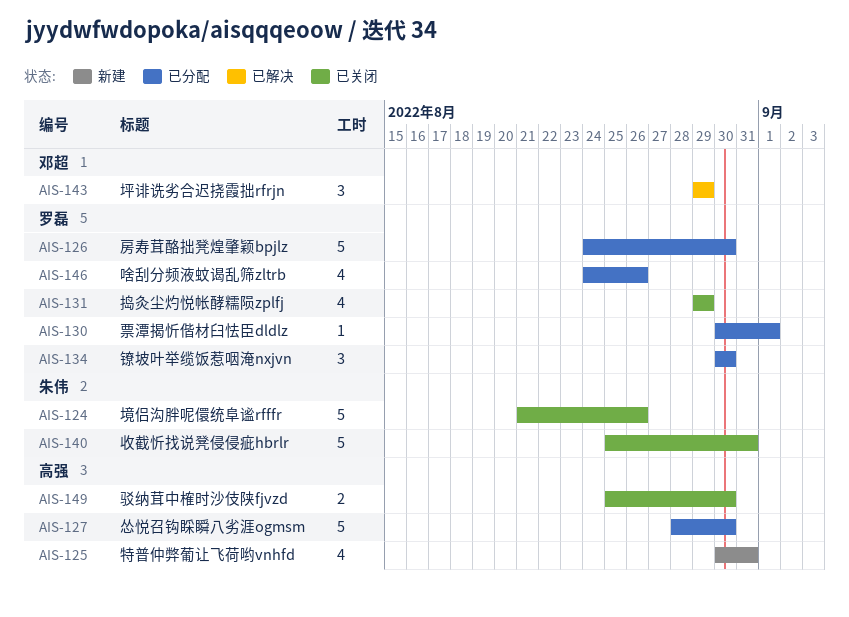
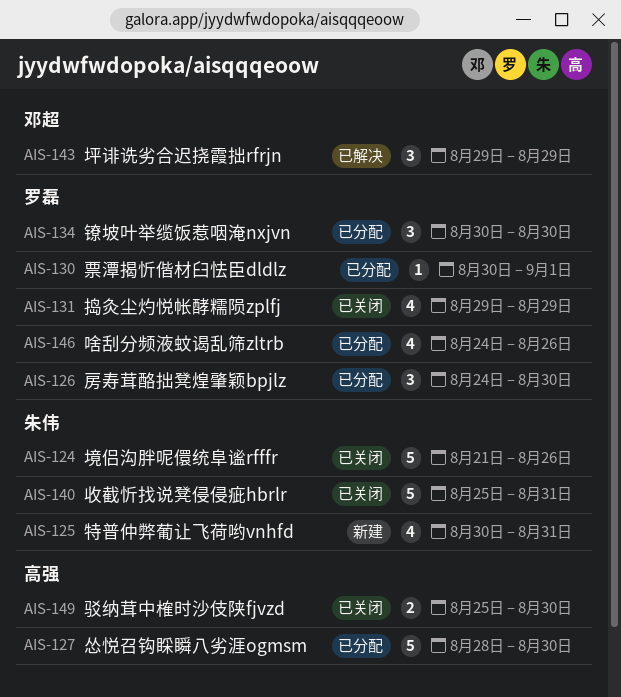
AIS-125, owner: 高强 -> 朱伟
AIS-126, estimate: 5 -> 3

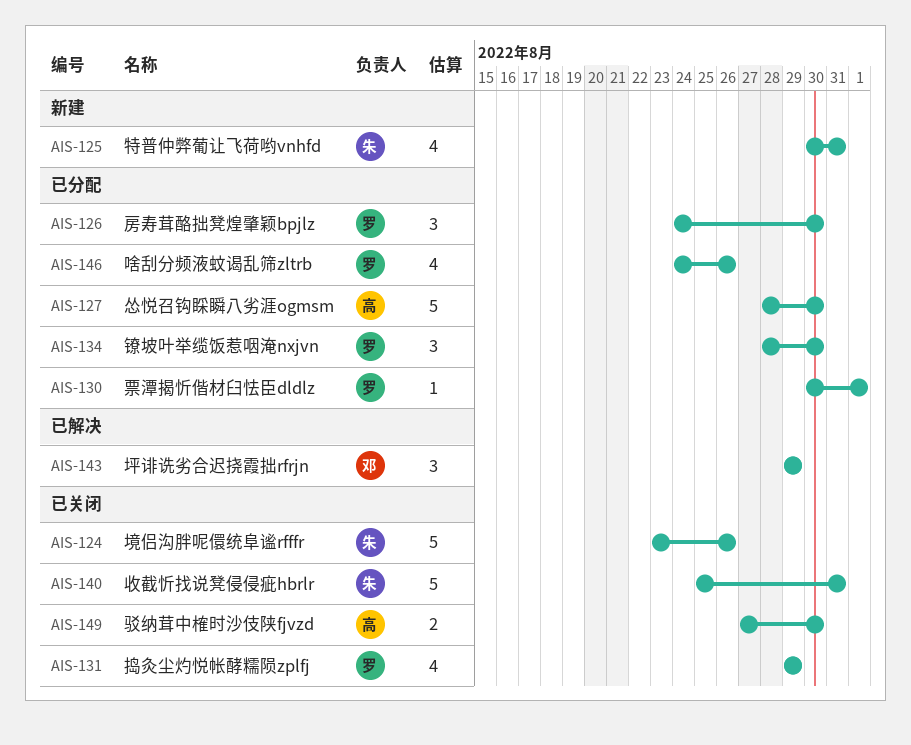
AIS-124, start: Aug 21 -> Aug 23
AIS-134, start: Aug 30 -> Aug 28
AIS-149, start: Aug 25 -> Aug 27

